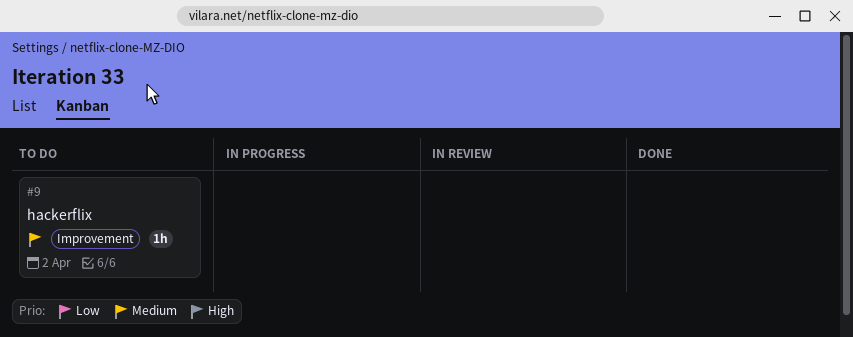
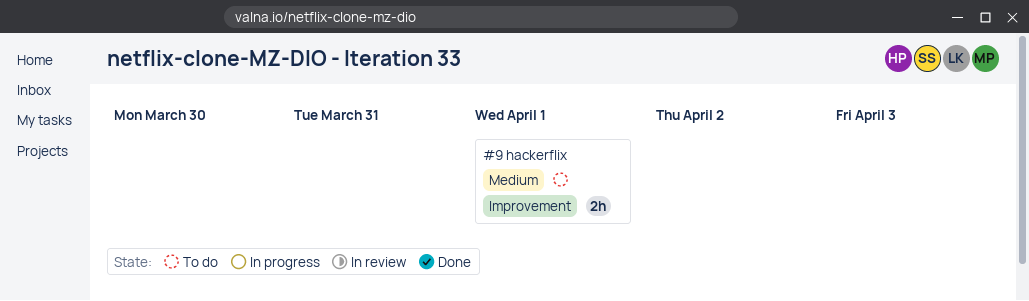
#9, estimate: 1h -> 2h
#9, due: Apr 2 -> Apr 1

